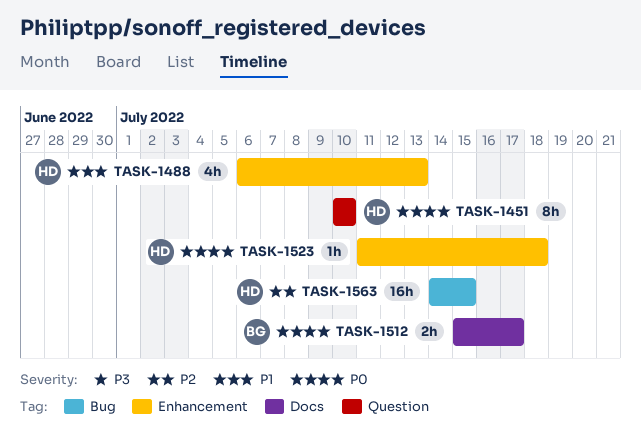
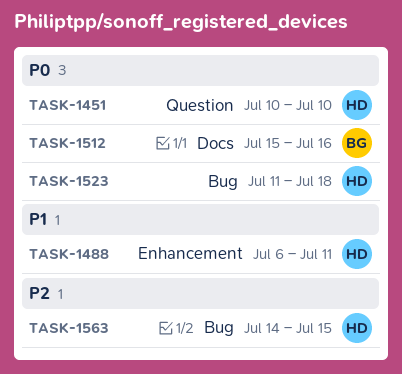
TASK-1488, due: Jul 13 -> Jul 11
TASK-1512, due: Jul 17 -> Jul 16
TASK-1523, label: Enhancement -> Bug

